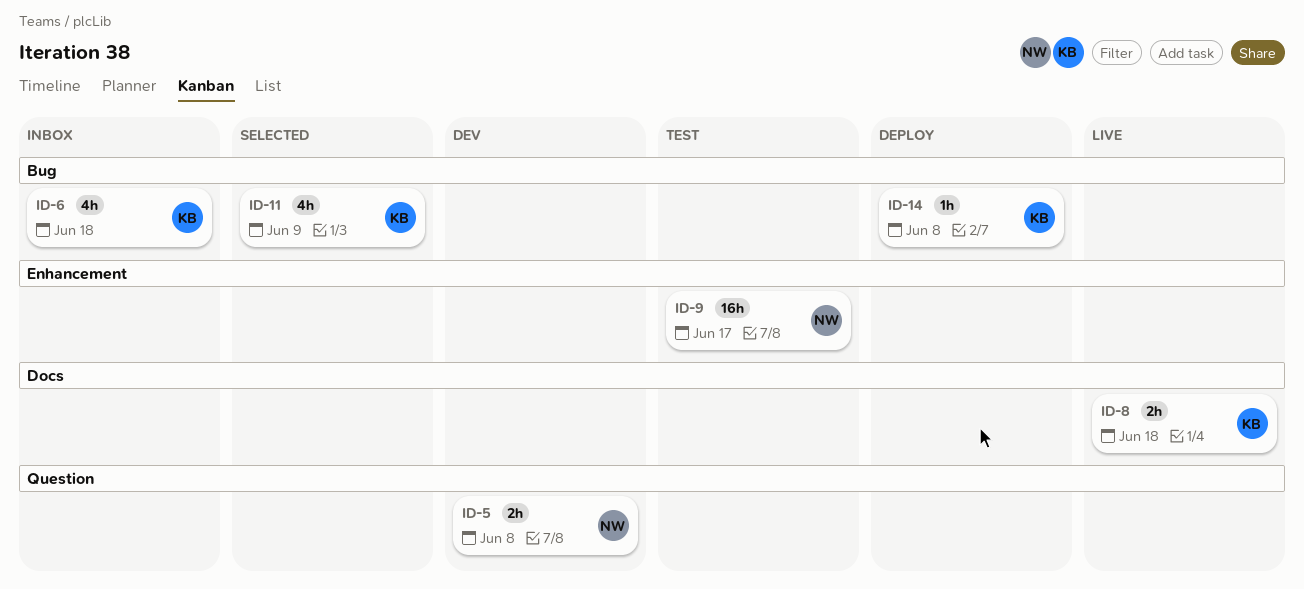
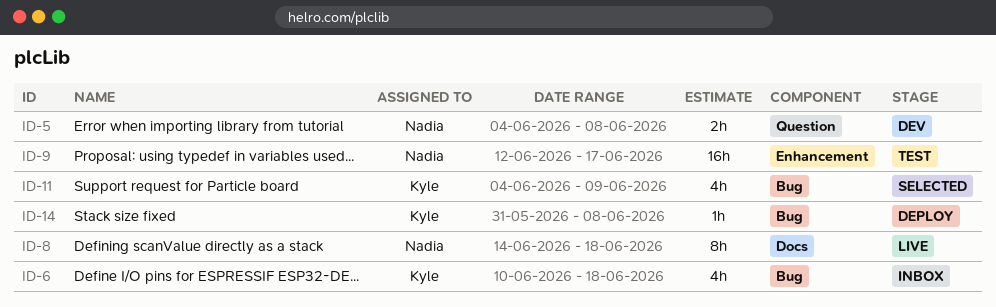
ID-8, owner: Kyle -> Nadia
ID-8, estimate: 2h -> 8h

